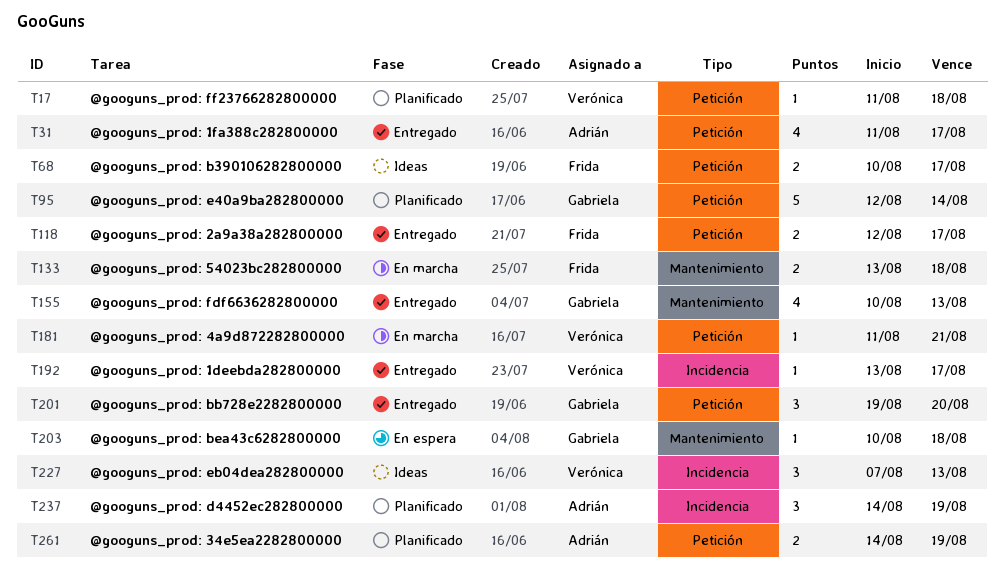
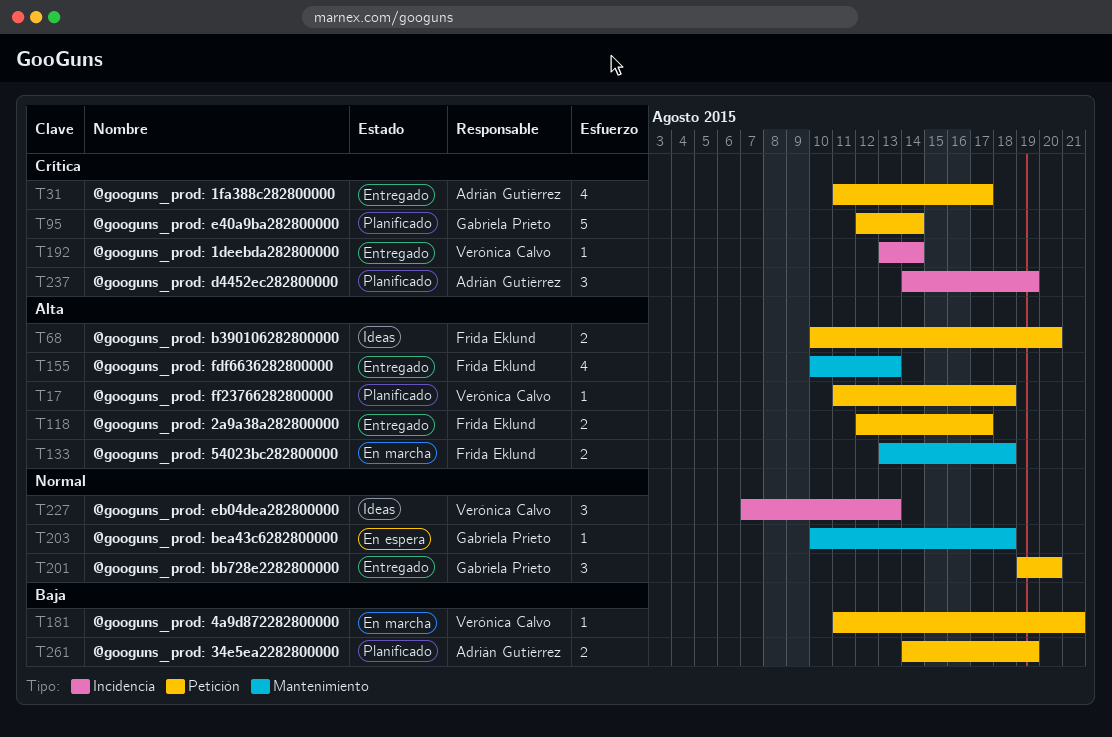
T68, due: Aug 17 -> Aug 20
T155, owner: Gabriela Prieto -> Frida Eklund
T192, due: Aug 17 -> Aug 14

